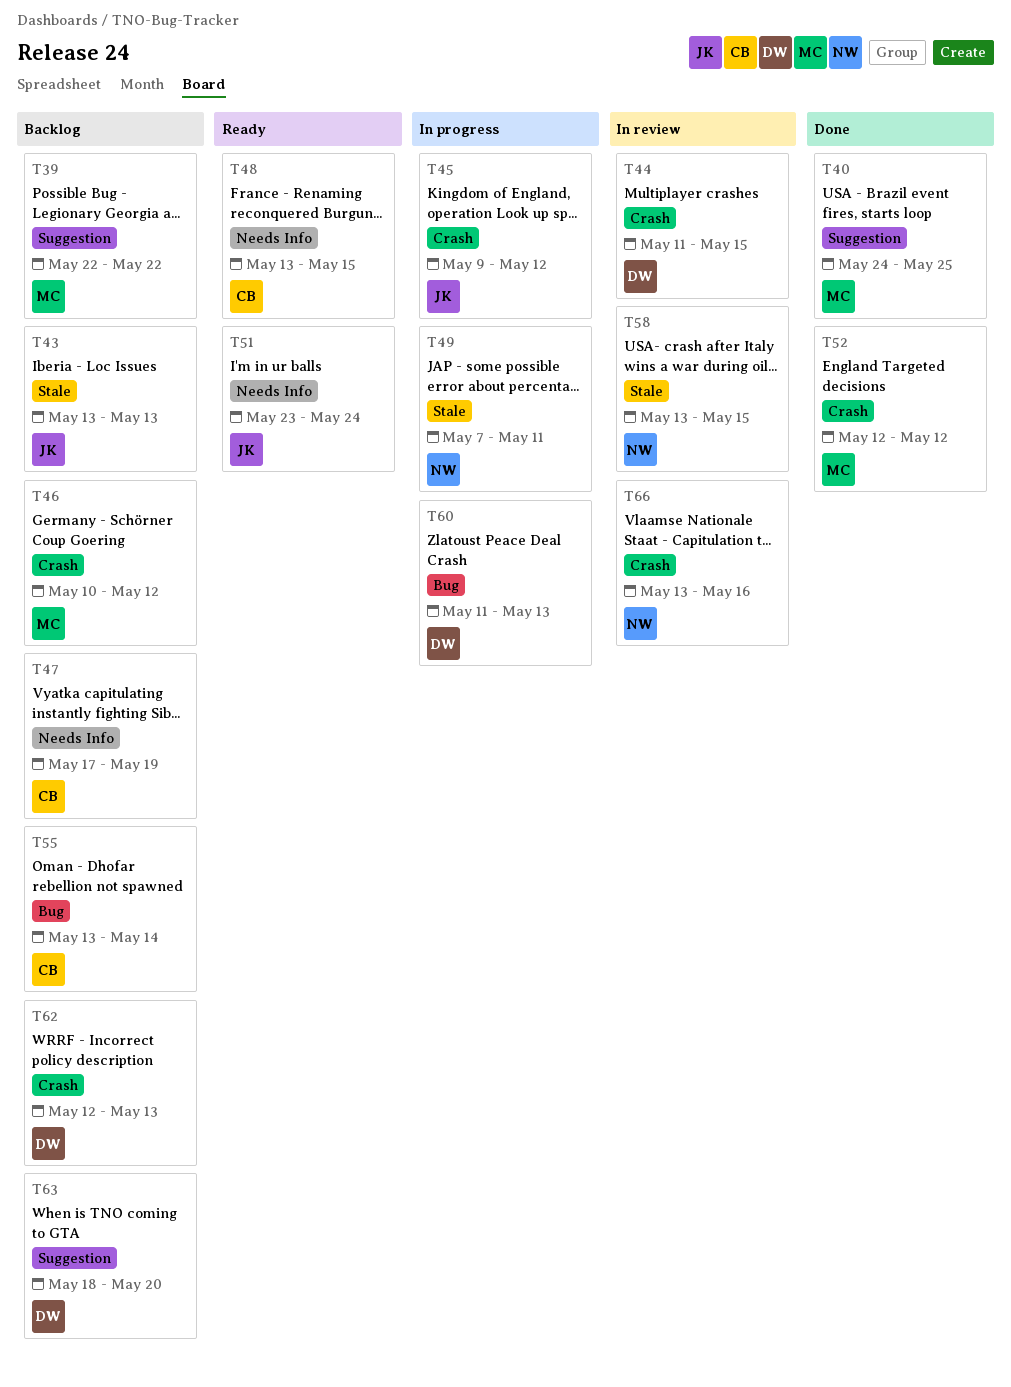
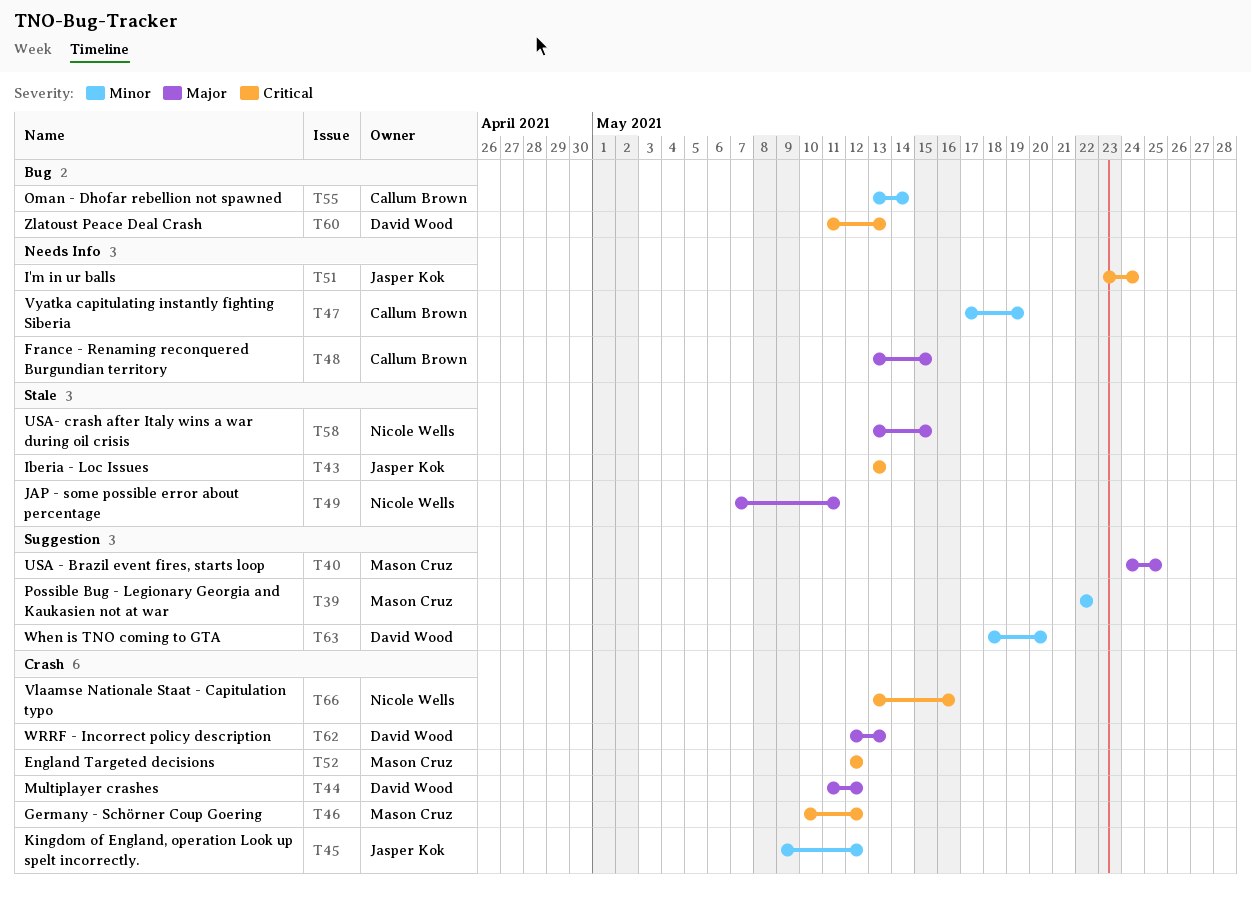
T44, due: May 15 -> May 12

